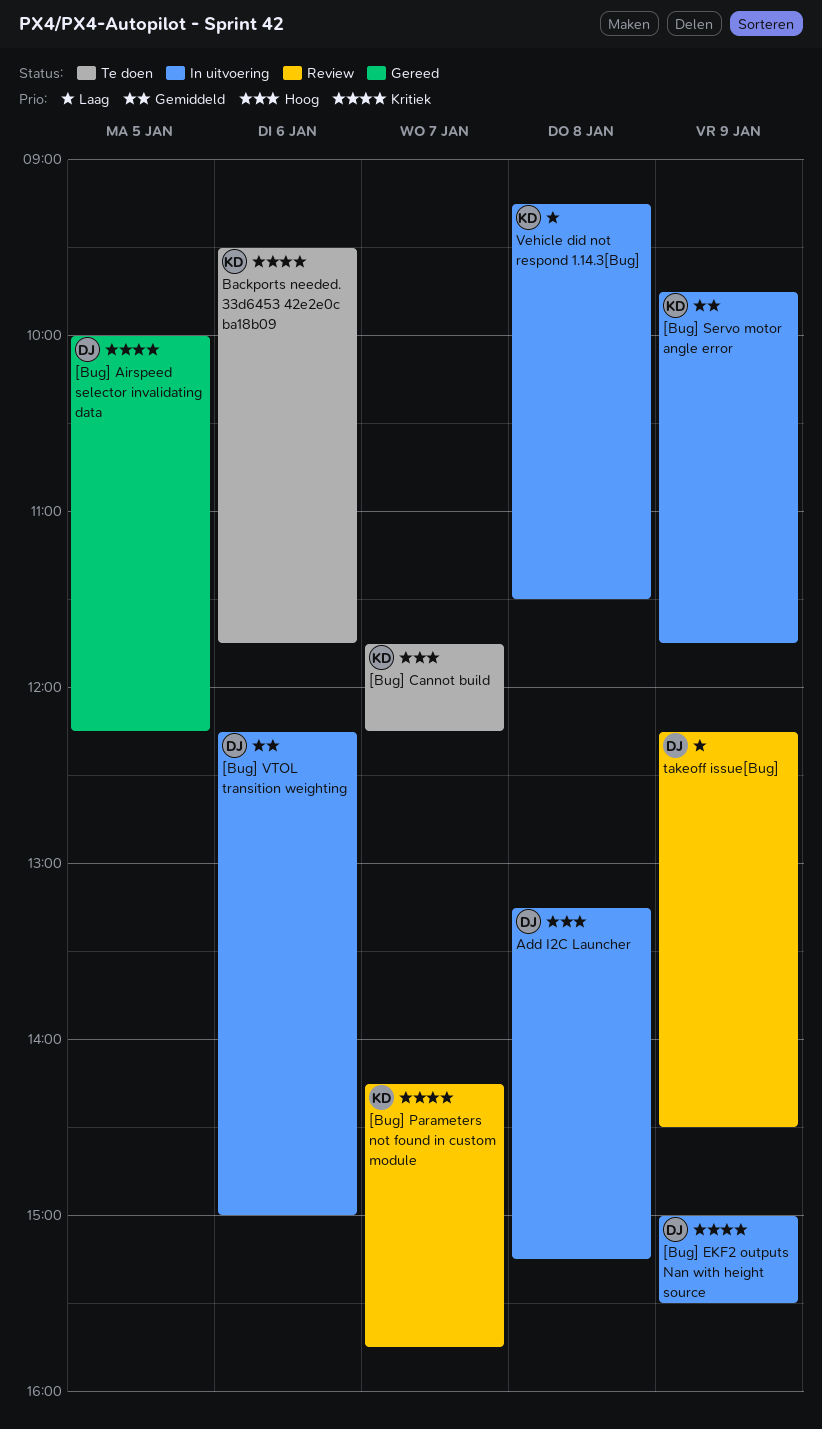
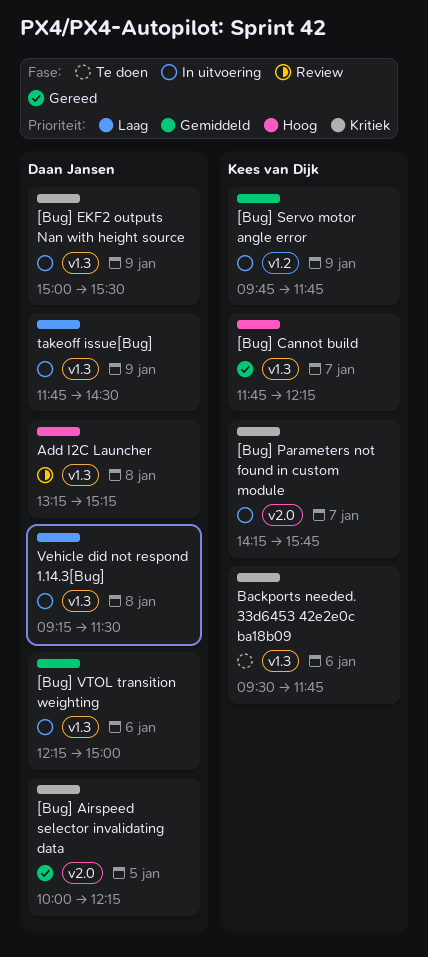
[Bug] Cannot build, status: Te doen -> Gereed
[Bug] Parameters not found in custom module, status: Review -> In uitvoering
Add I2C Launcher, status: In uitvoering -> Review
takeoff issue[Bug], status: Review -> In uitvoering
takeoff issue[Bug], begins: 12:15 -> 11:45
Vehicle did not respond 1.14.3[Bug], owner: Kees van Dijk -> Daan Jansen

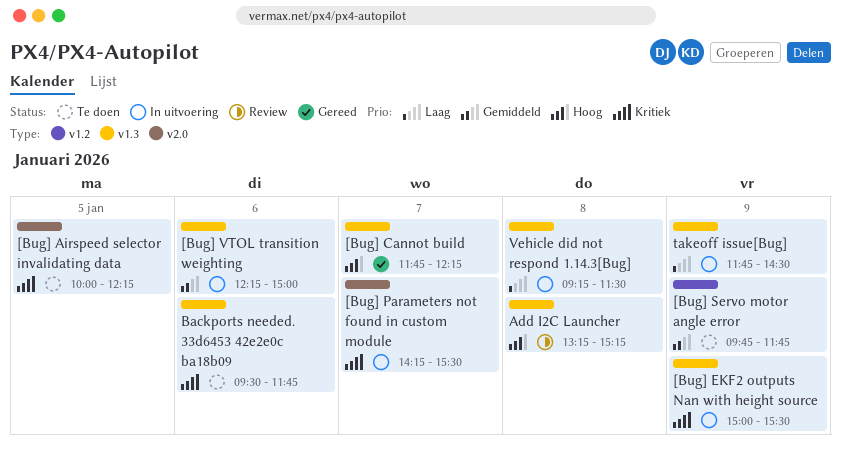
[Bug] Airspeed selector invalidating data, status: Gereed -> Te doen
[Bug] Parameters not found in custom module, ends: 15:45 -> 15:30
[Bug] Servo motor angle error, status: In uitvoering -> Te doen

